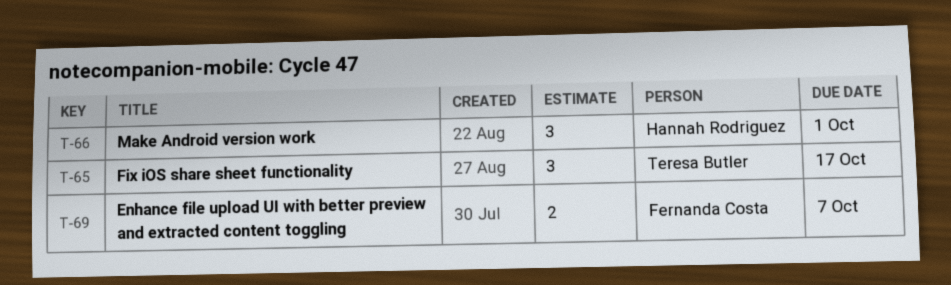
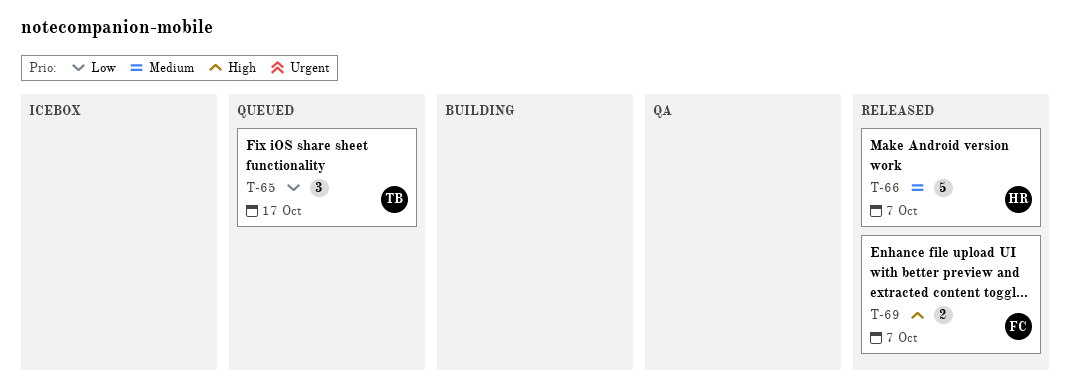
T-66, estimate: 3 -> 5
T-66, due: Oct 1 -> Oct 7

